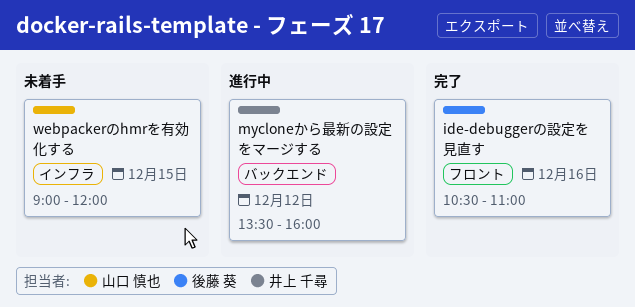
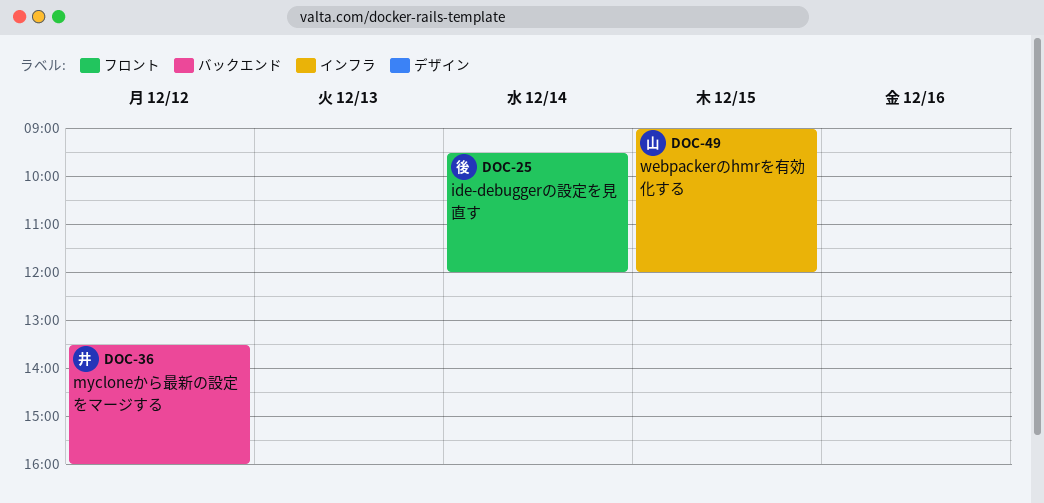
ide-debuggerの設定を見直す, day: Dec 16 -> Dec 14
ide-debuggerの設定を見直す, begins: 10:30 -> 09:30
ide-debuggerの設定を見直す, ends: 11:00 -> 12:00

